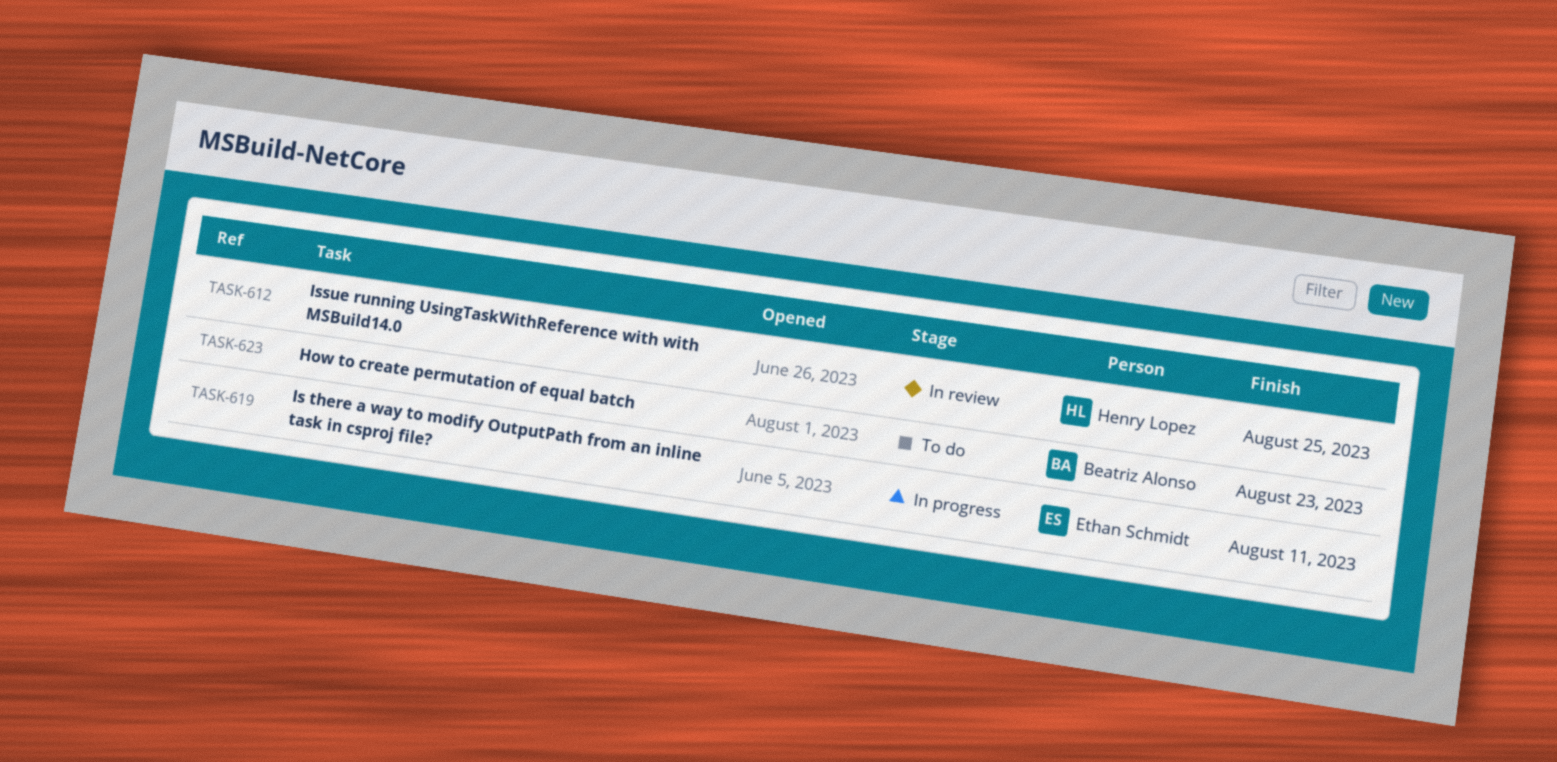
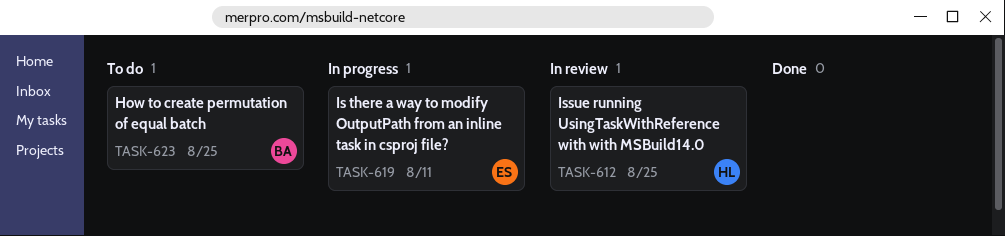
TASK-623, due: Aug 23 -> Aug 25

